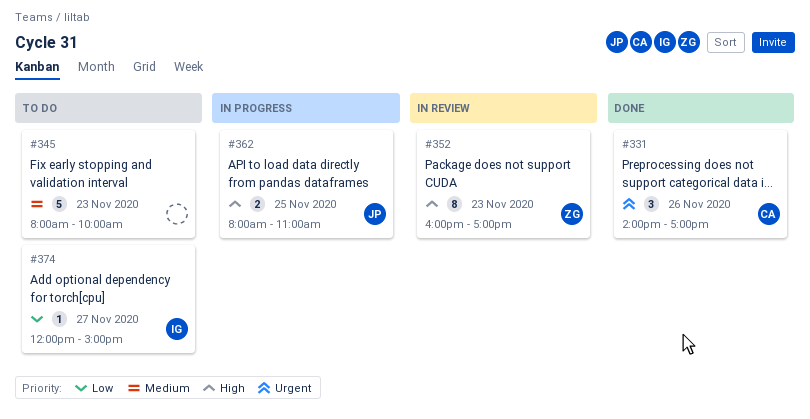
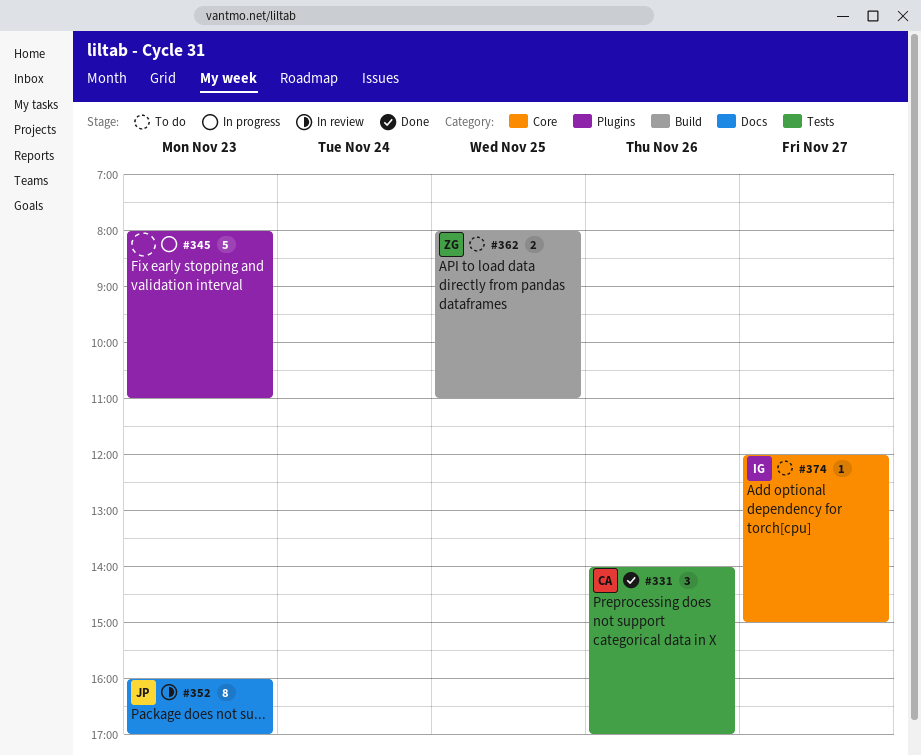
#345, status: To do -> In progress
#345, ends: 10:00 -> 11:00
#352, owner: ZG -> JP
#362, status: In progress -> To do
#362, owner: JP -> ZG

